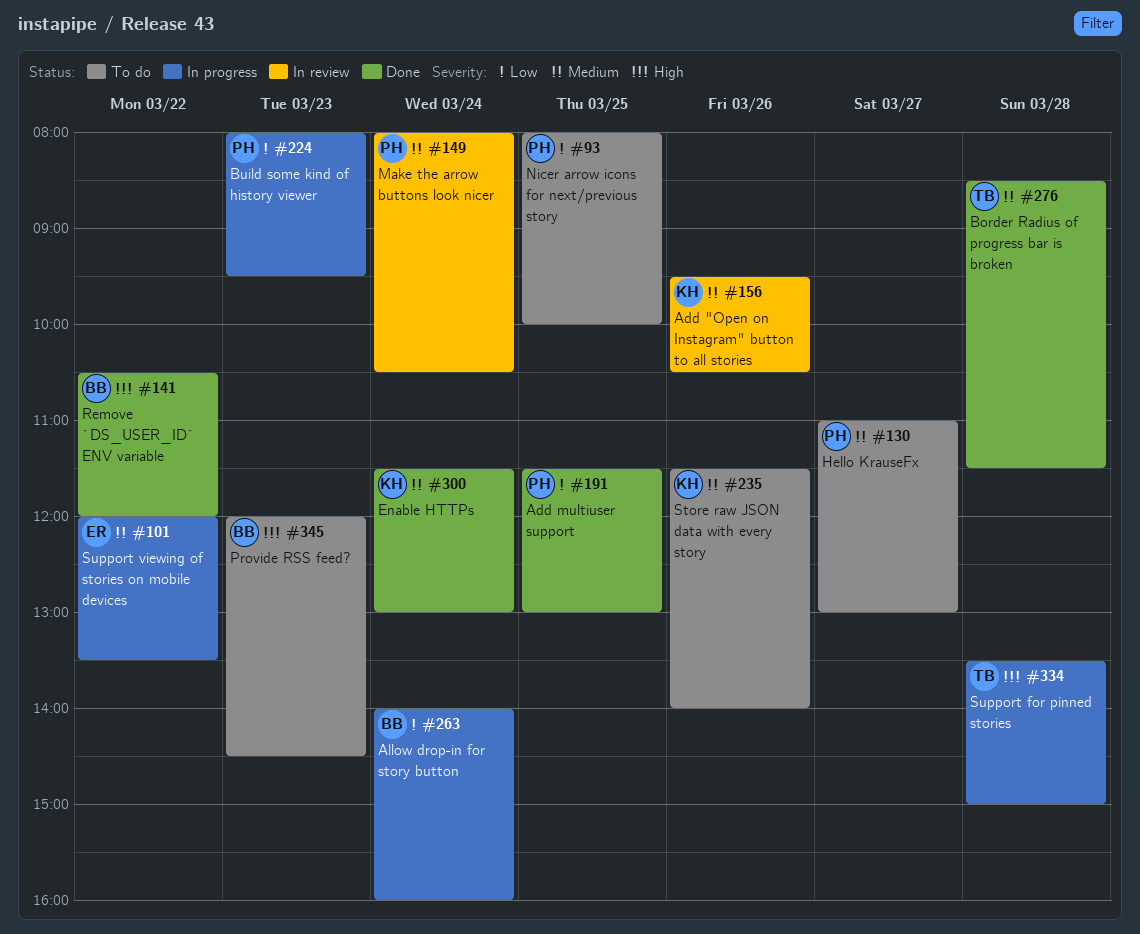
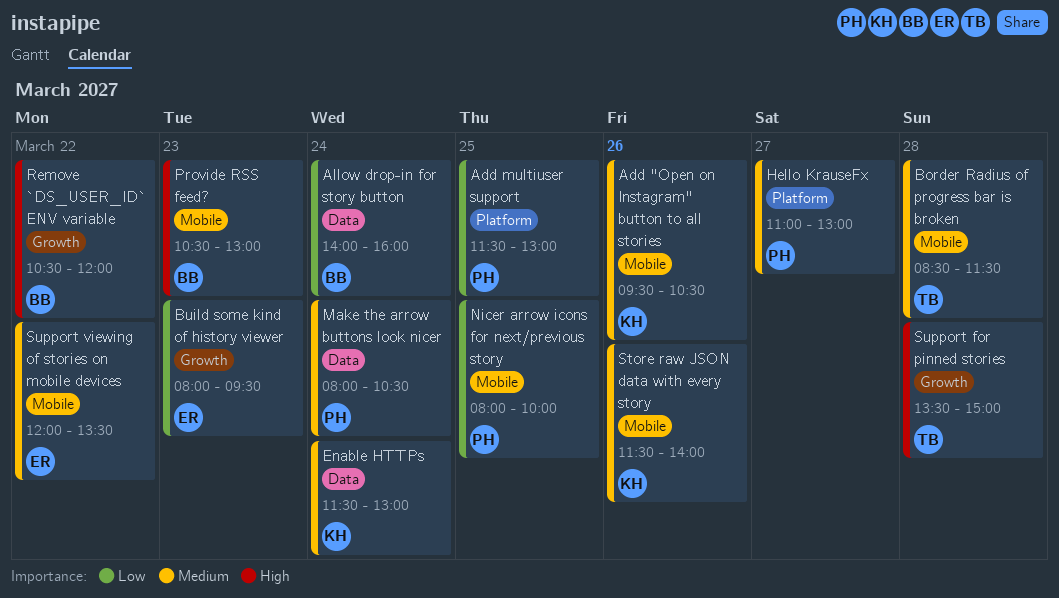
Build some kind of history viewer, owner: PH -> ER
Provide RSS feed?, begins: 12:00 -> 10:30
Provide RSS feed?, ends: 14:30 -> 13:00

